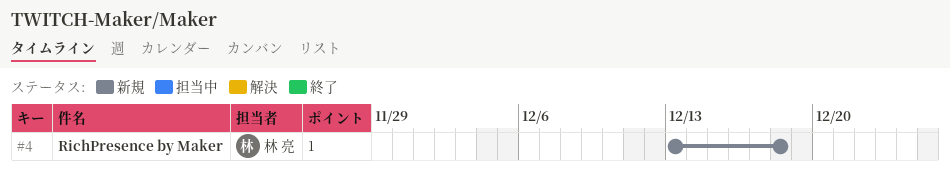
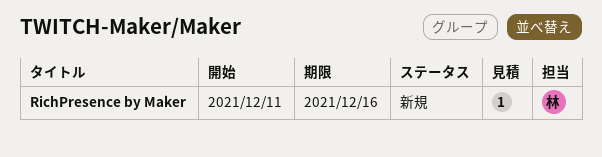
RichPresence by Maker, start: Dec 13 -> Dec 11
RichPresence by Maker, due: Dec 18 -> Dec 16

